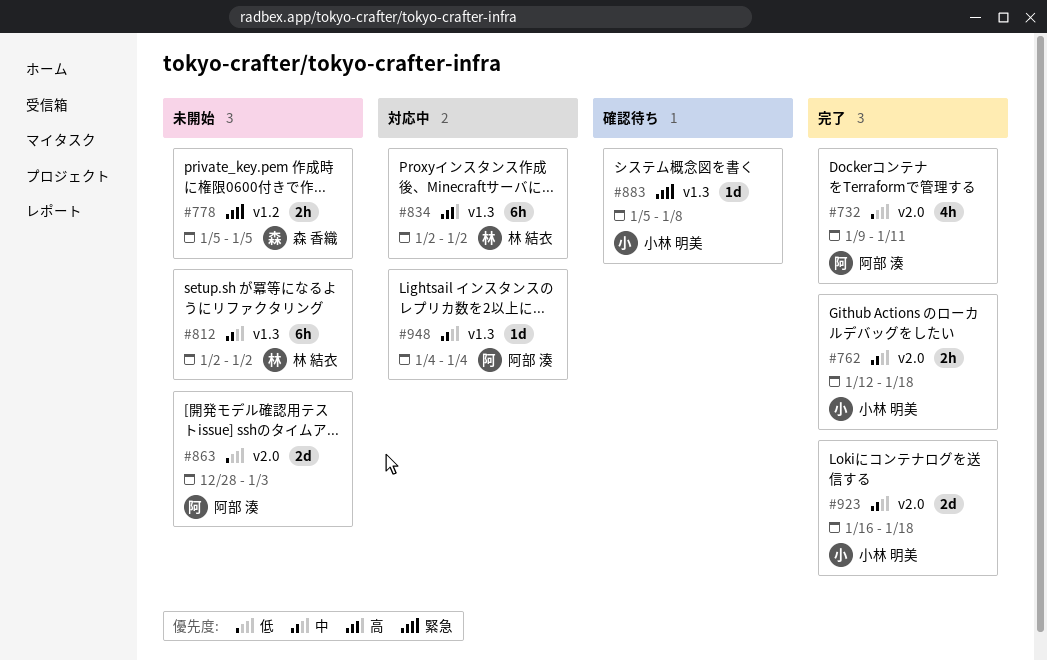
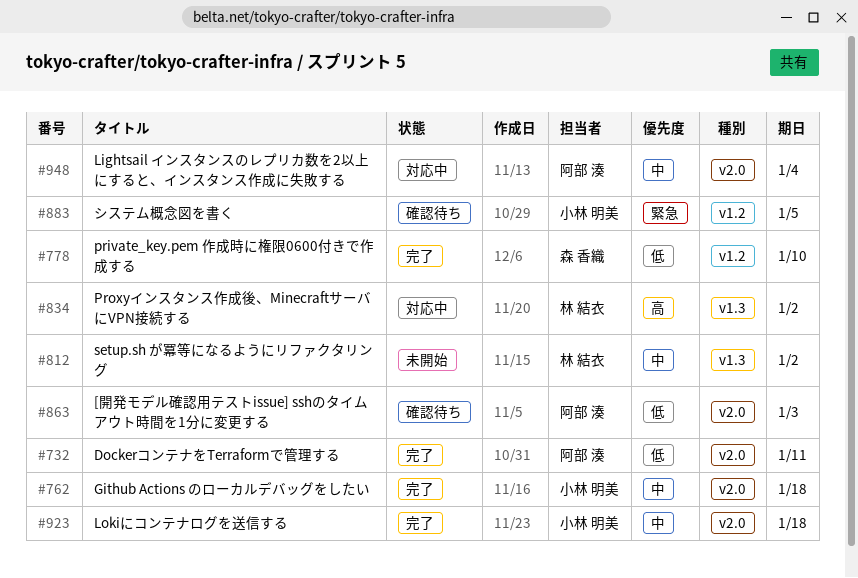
#778, status: 未開始 -> 完了
#778, priority: 緊急 -> 低
#778, due: Jan 5 -> Jan 10
#863, status: 未開始 -> 確認待ち
#883, label: v1.3 -> v1.2
#883, due: Jan 8 -> Jan 5
#948, label: v1.3 -> v2.0

